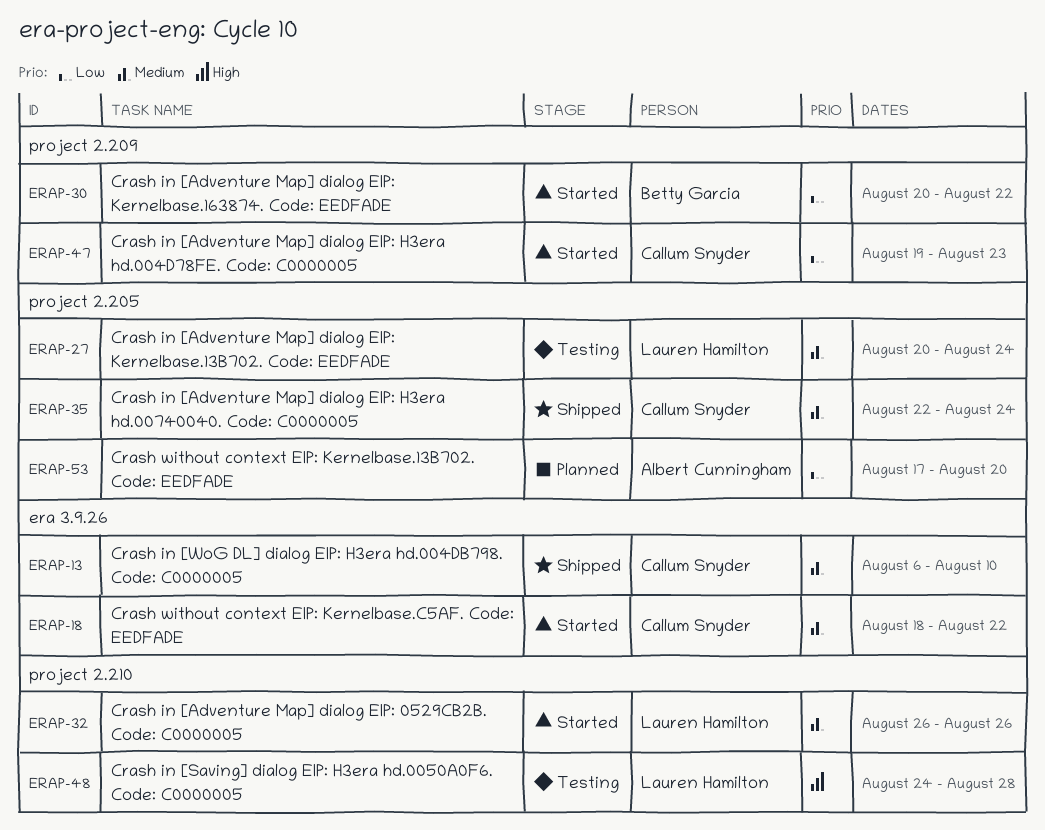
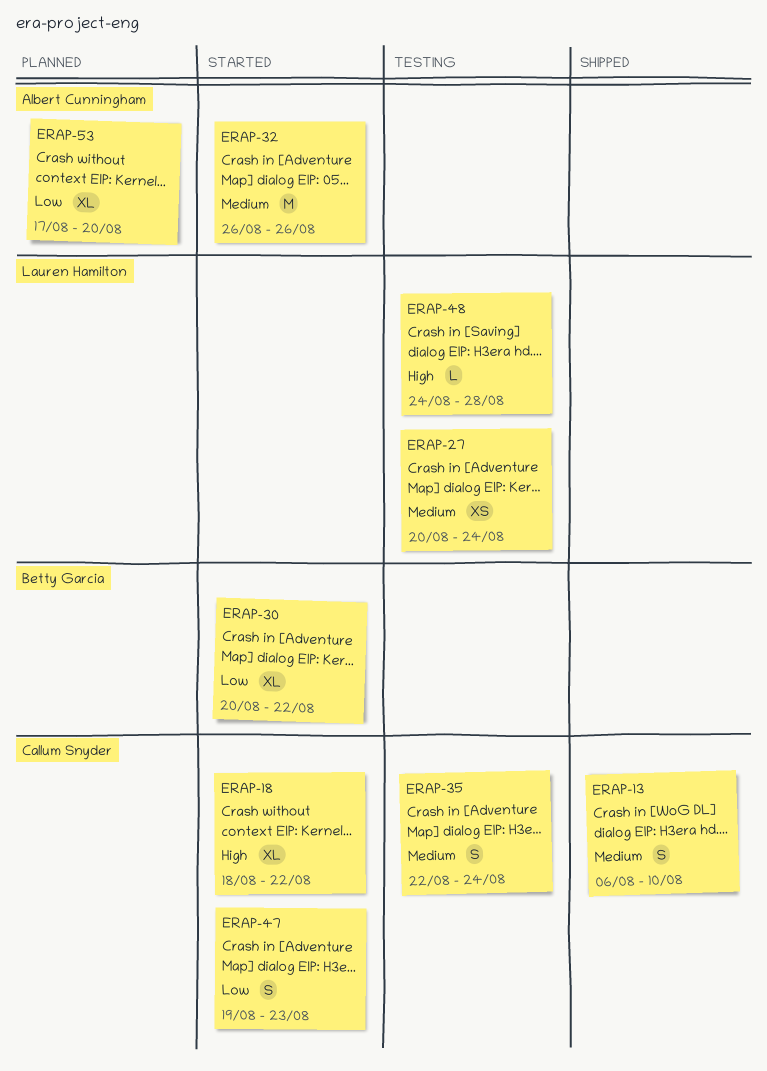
ERAP-18, priority: Medium -> High
ERAP-32, owner: Lauren Hamilton -> Albert Cunningham
ERAP-35, status: Shipped -> Testing

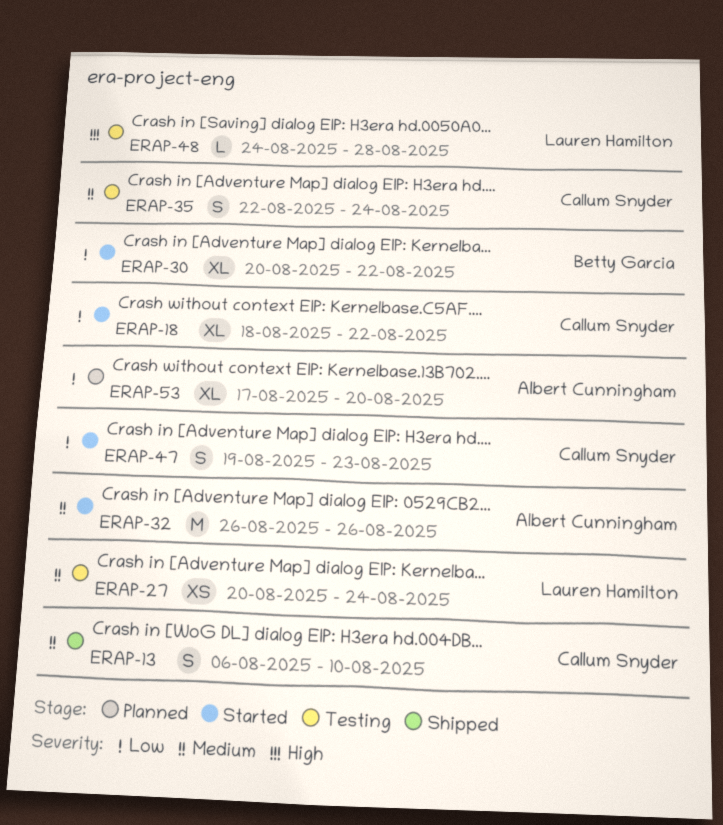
ERAP-18, priority: High -> Low

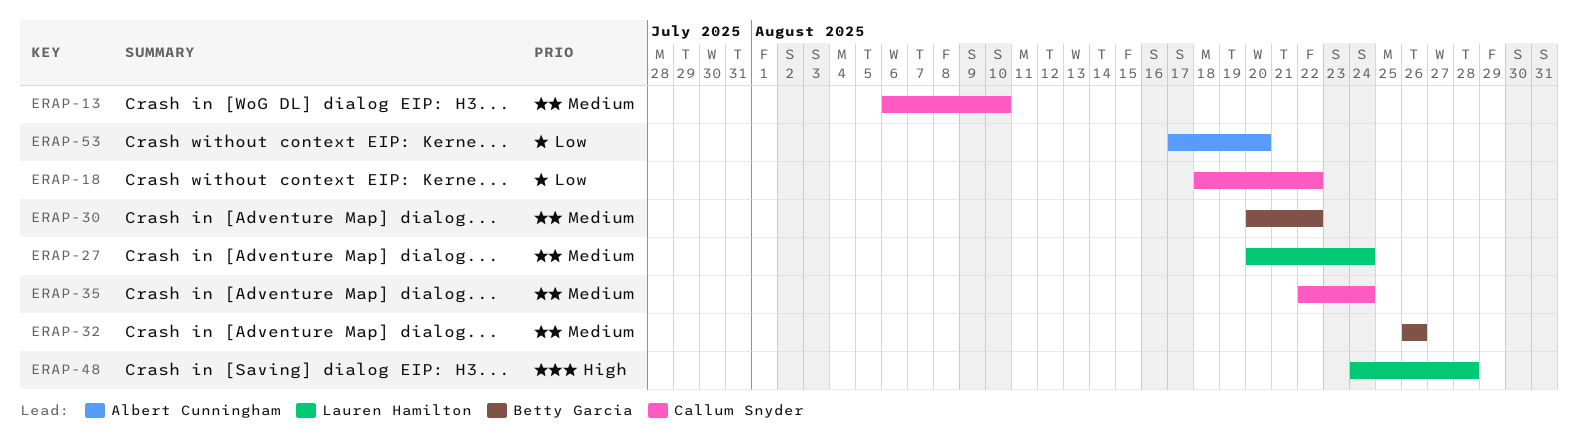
ERAP-30, priority: Low -> Medium
ERAP-32, owner: Albert Cunningham -> Betty Garcia
ERAP-47: present -> none

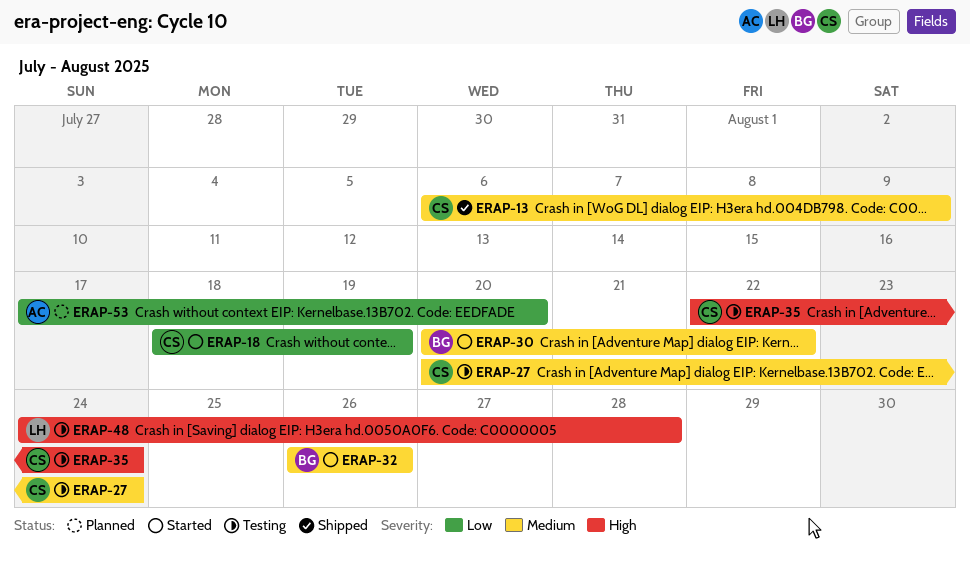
ERAP-13, due: Aug 10 -> Aug 9
ERAP-18, due: Aug 22 -> Aug 19
ERAP-27, owner: Lauren Hamilton -> Callum Snyder
ERAP-35, priority: Medium -> High

